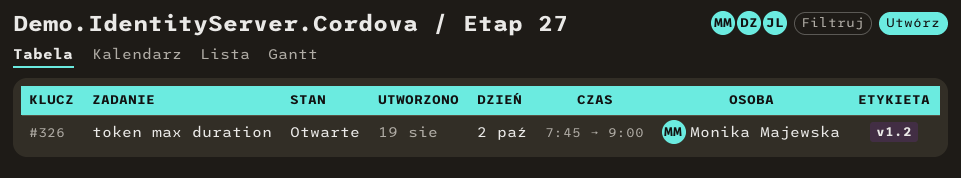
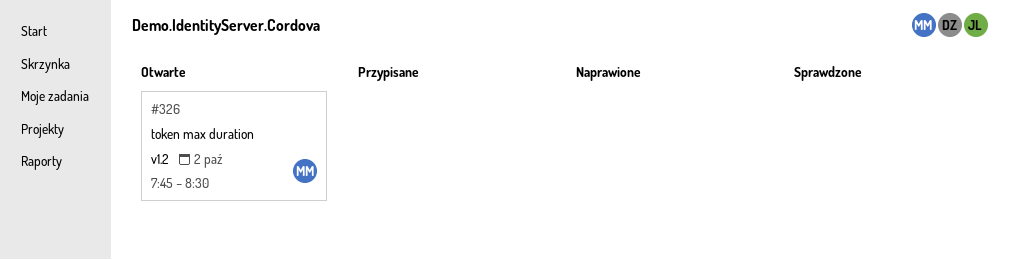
#326, ends: 09:00 -> 08:30

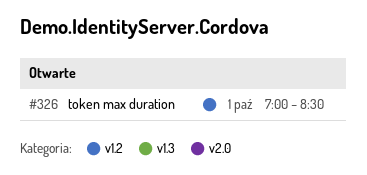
#326, day: Oct 2 -> Oct 1
#326, begins: 07:45 -> 07:00

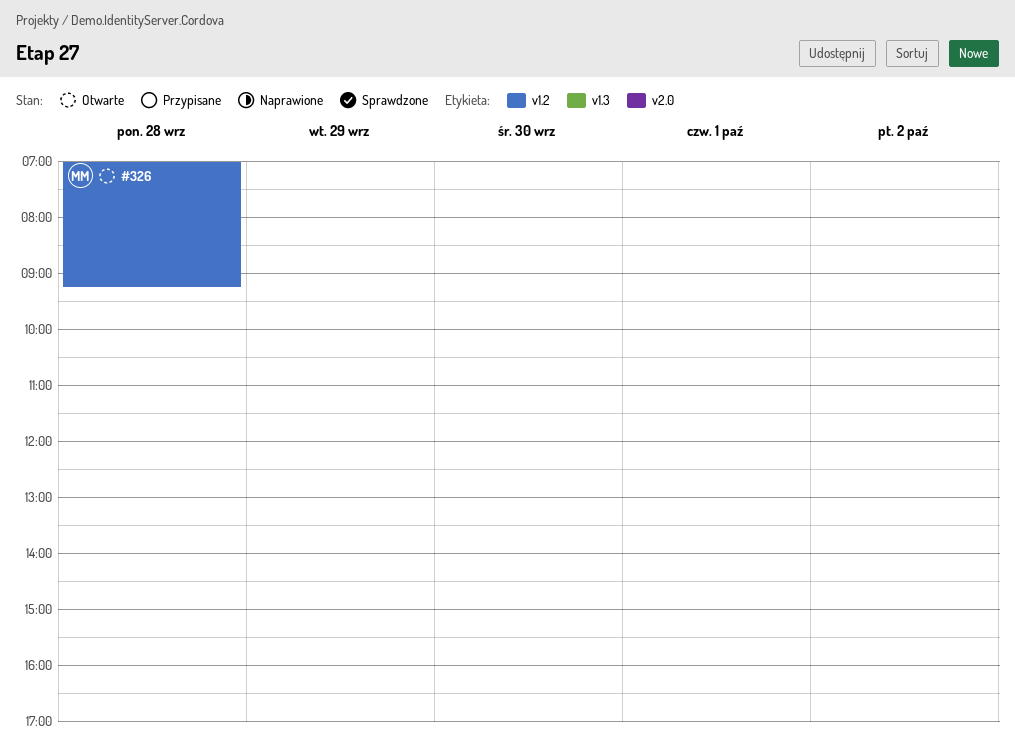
#326, day: Oct 1 -> Sep 28
#326, ends: 08:30 -> 09:15

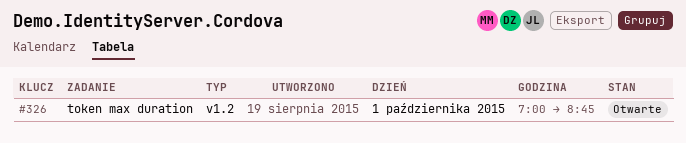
#326, day: Sep 28 -> Oct 1
#326, ends: 09:15 -> 08:45

